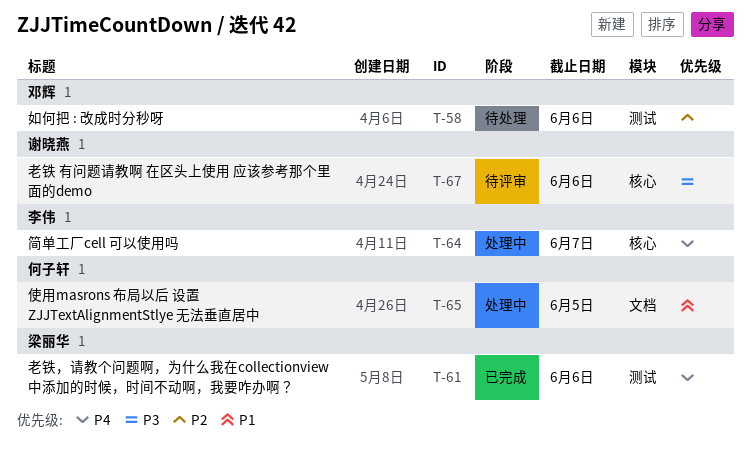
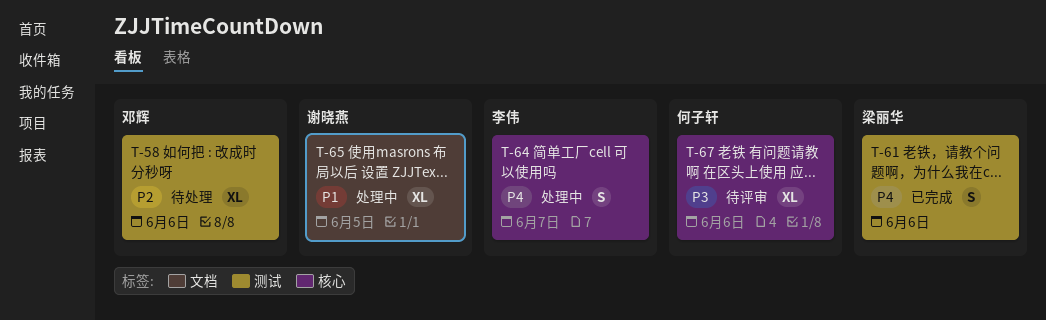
T-65, owner: 何子轩 -> 谢晓燕
T-67, owner: 谢晓燕 -> 何子轩

